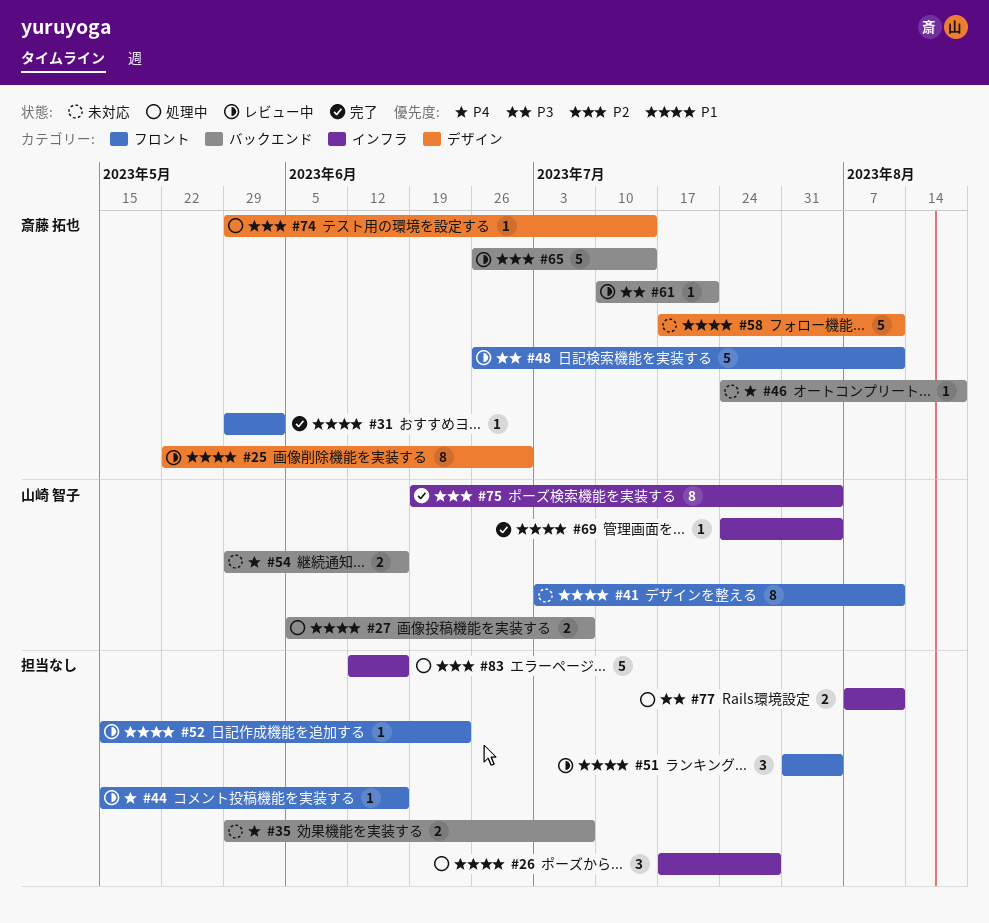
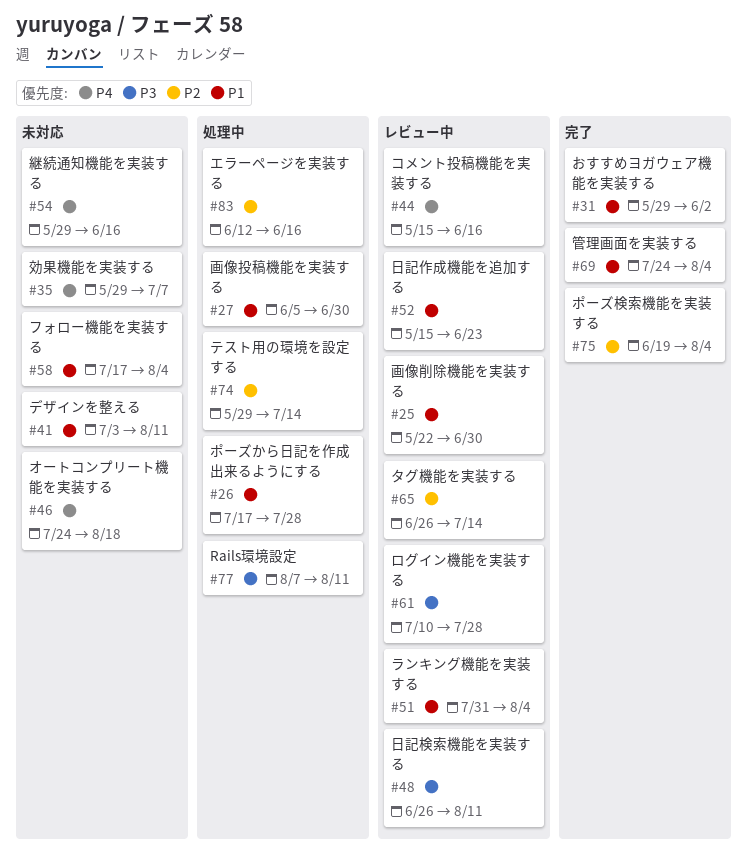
#27, due: Jul 7 -> Jun 30
#58, due: Aug 11 -> Aug 4
#61, due: Jul 21 -> Jul 28

